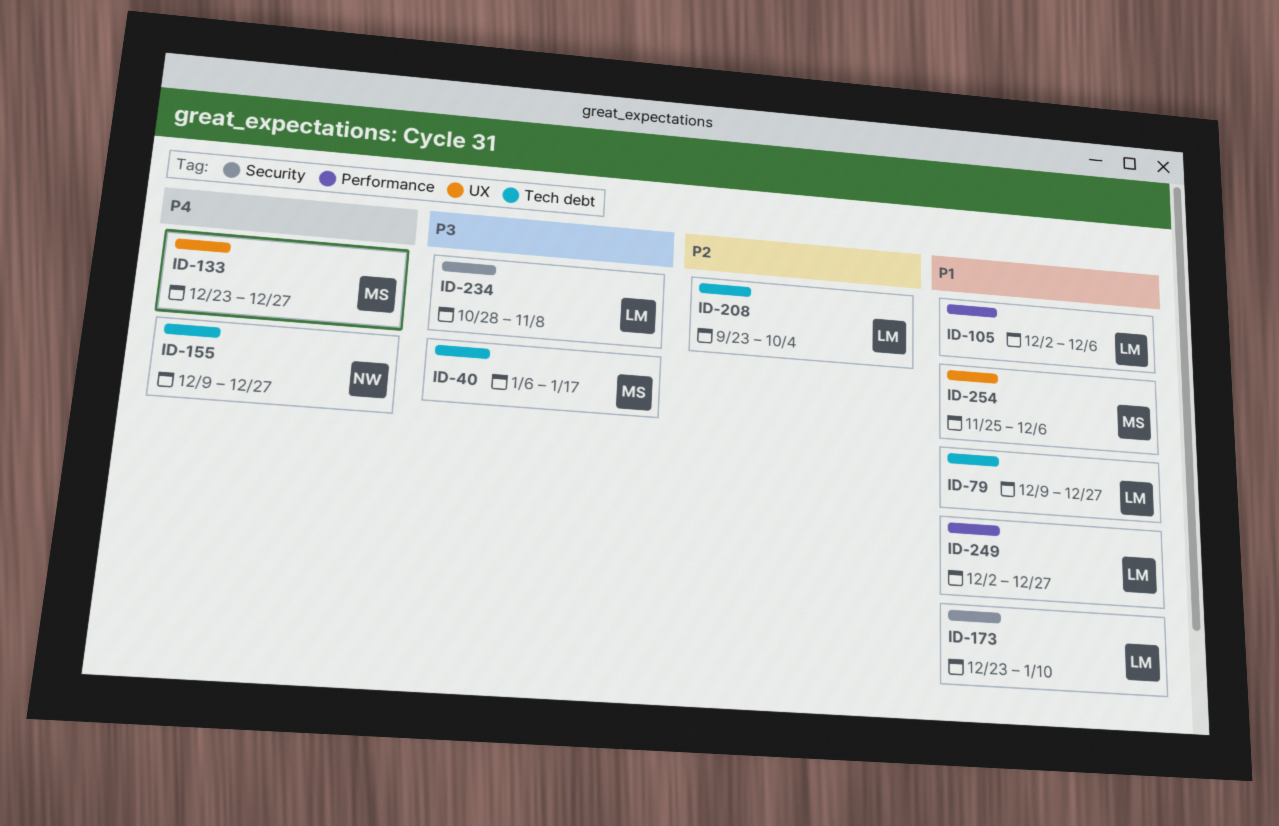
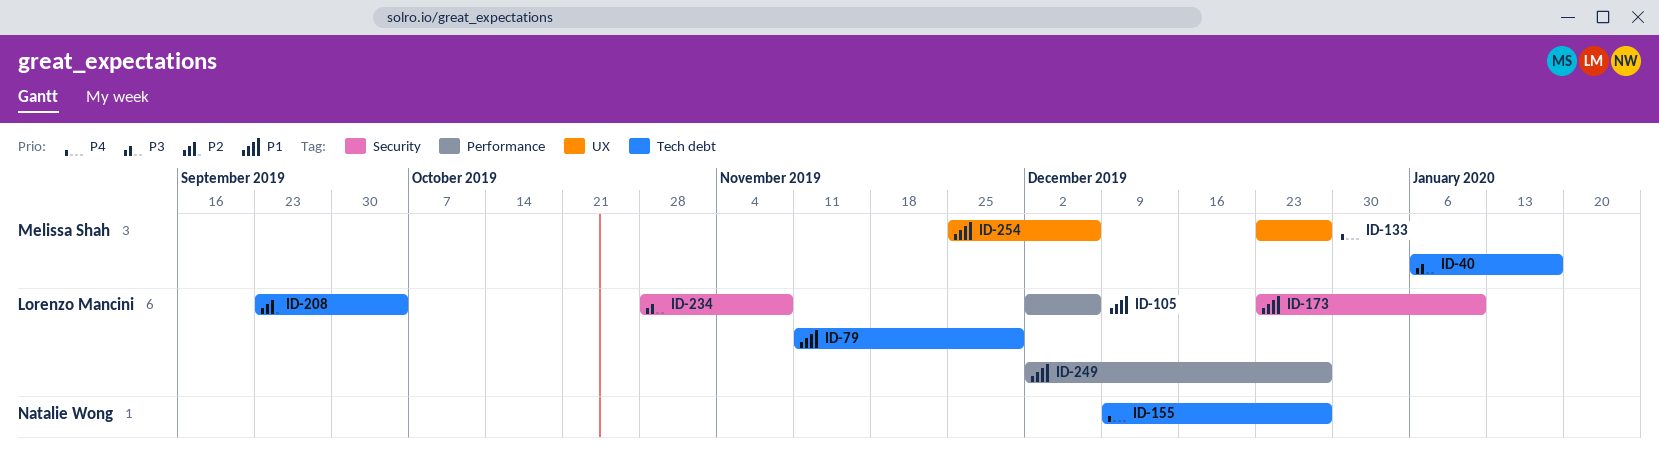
ID-79, start: Dec 9 -> Nov 11
ID-79, due: Dec 27 -> Nov 29

